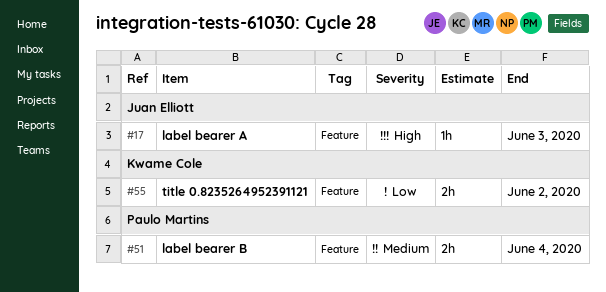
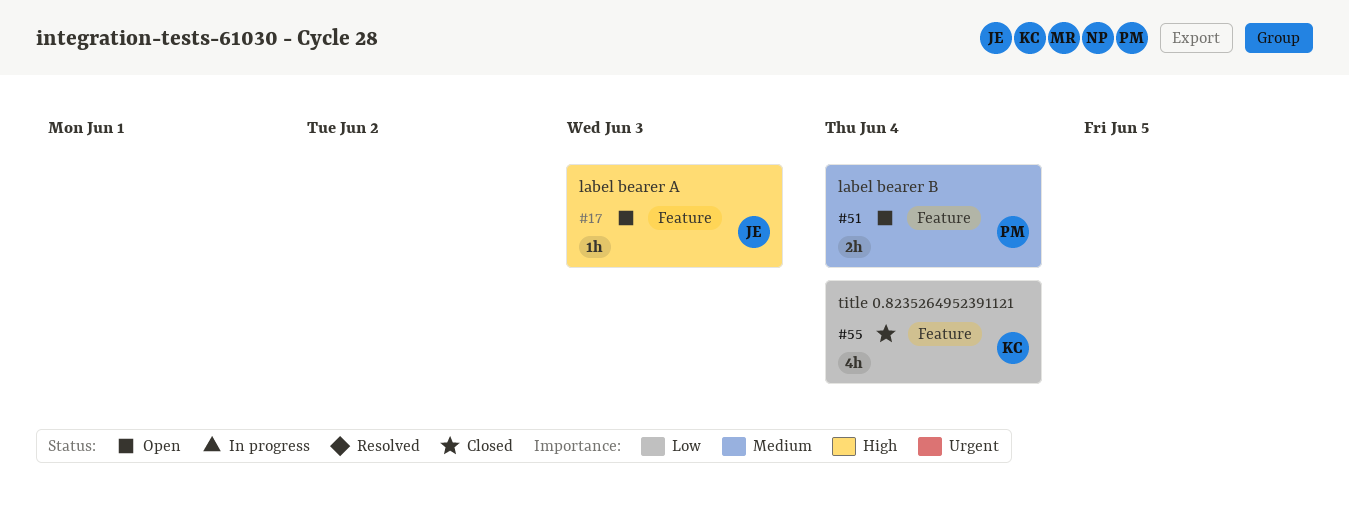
#55, estimate: 2h -> 4h
#55, due: Jun 2 -> Jun 4

